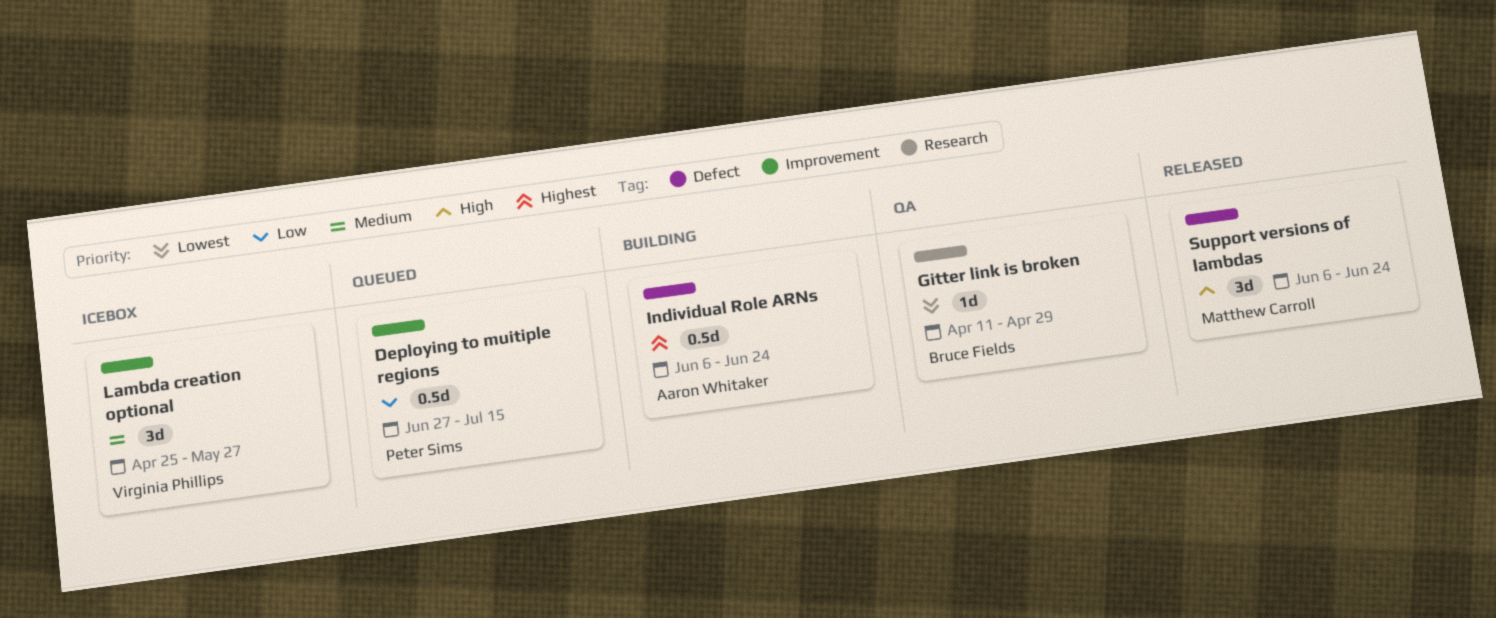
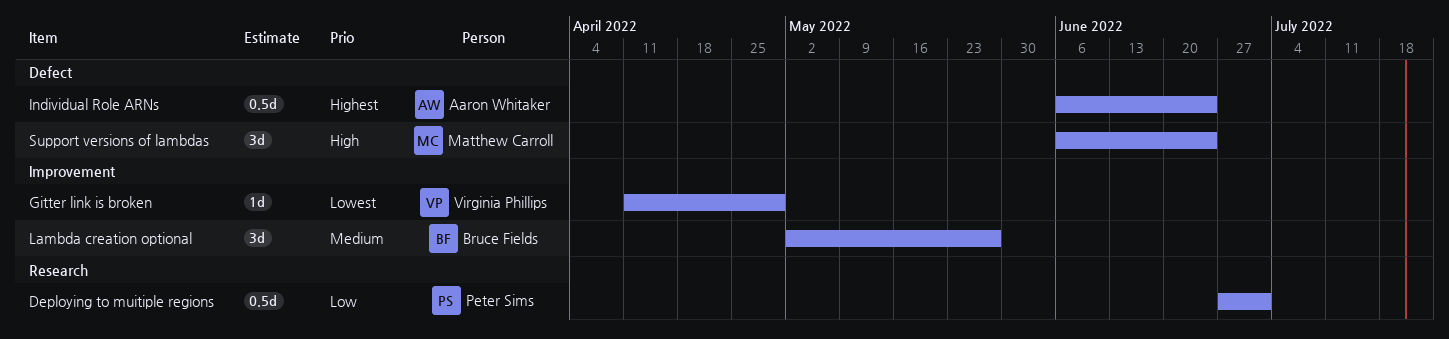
Deploying to muitiple regions, label: Improvement -> Research
Deploying to muitiple regions, due: Jul 15 -> Jul 1
Gitter link is broken, owner: Bruce Fields -> Virginia Phillips
Gitter link is broken, label: Research -> Improvement
Lambda creation optional, owner: Virginia Phillips -> Bruce Fields
Lambda creation optional, start: Apr 25 -> May 2

